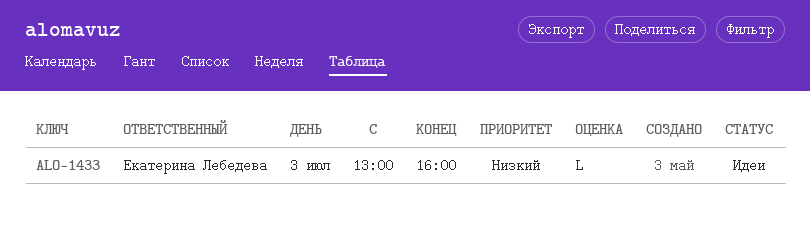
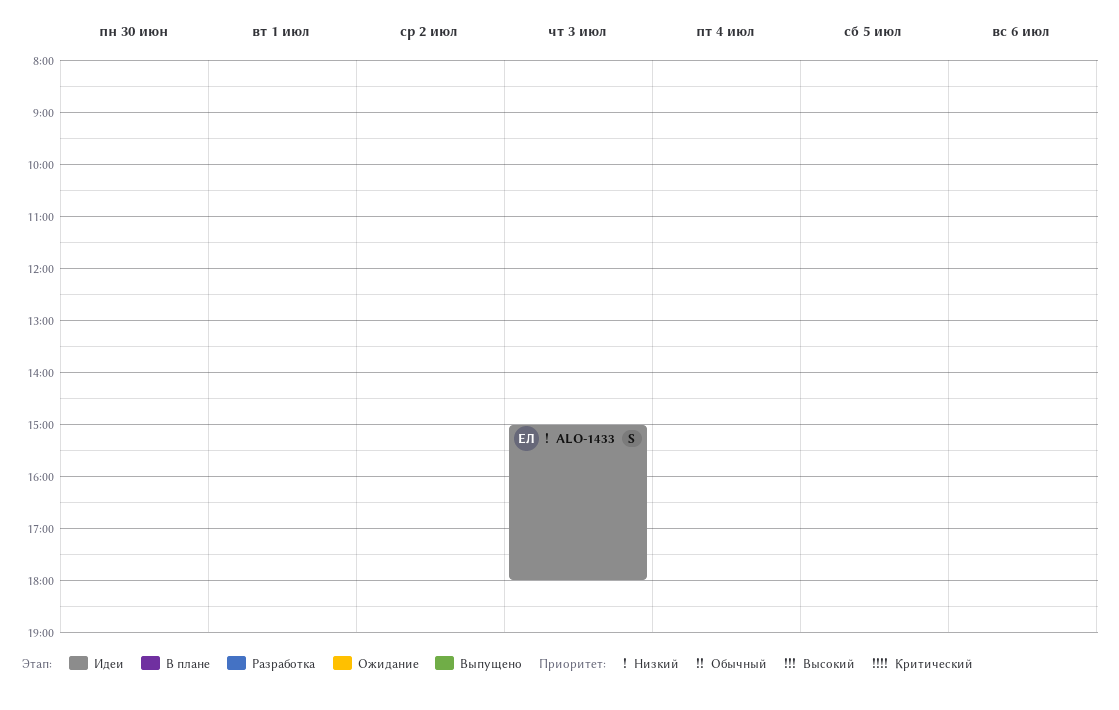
ALO-1433, estimate: L -> S
ALO-1433, begins: 13:00 -> 15:00
ALO-1433, ends: 16:00 -> 18:00

